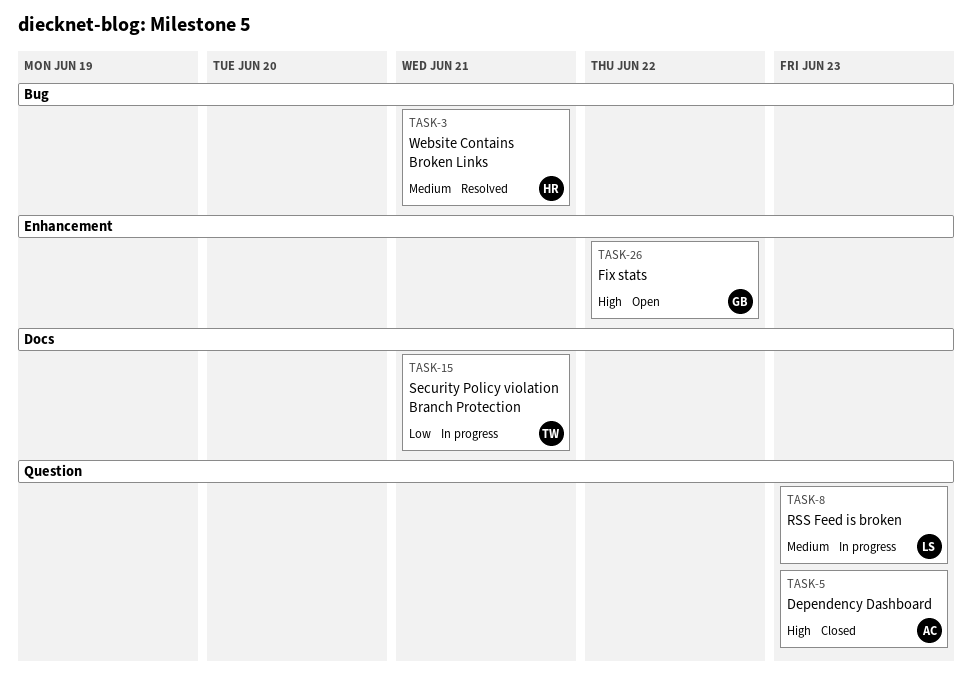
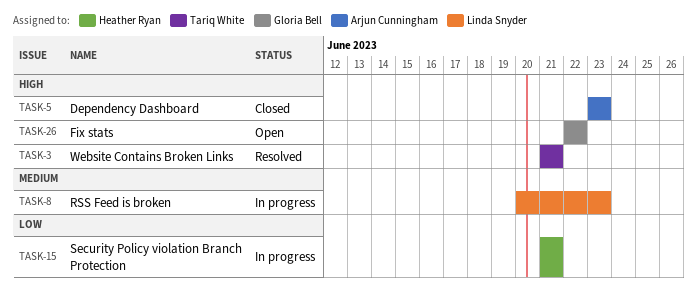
TASK-3, owner: Heather Ryan -> Tariq White
TASK-3, priority: Medium -> High
TASK-15, owner: Tariq White -> Heather Ryan

